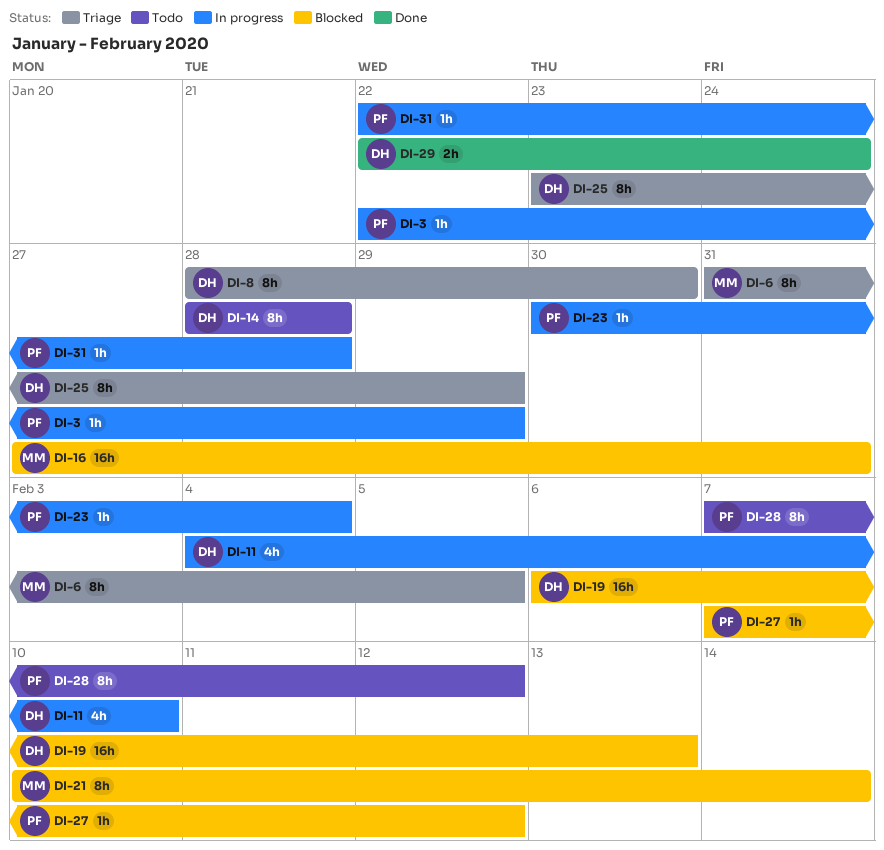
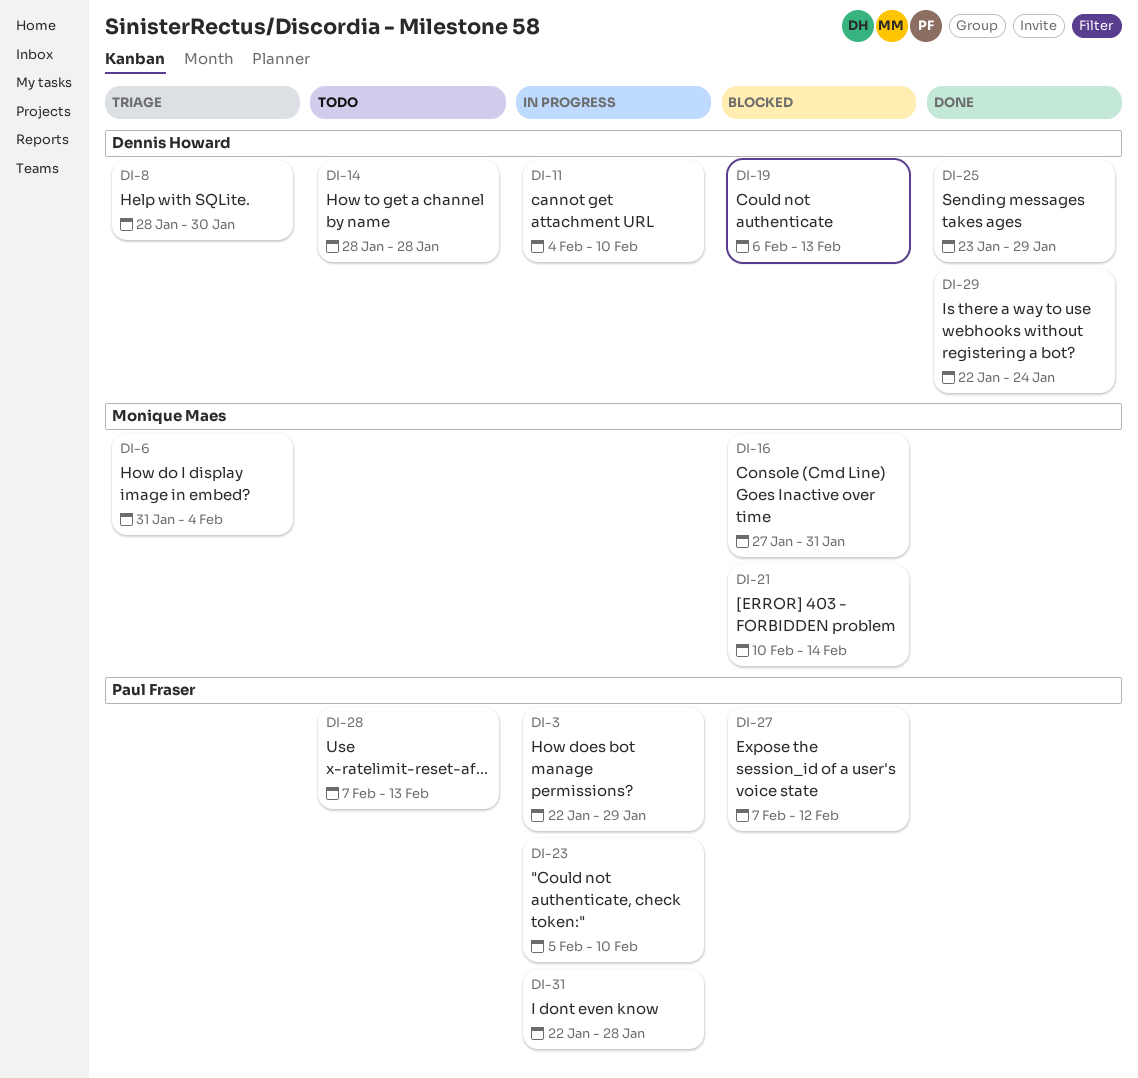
DI-6, due: Feb 5 -> Feb 4
DI-23, start: Jan 30 -> Feb 5
DI-23, due: Feb 4 -> Feb 10
DI-25, status: Triage -> Done
DI-28, due: Feb 12 -> Feb 13

